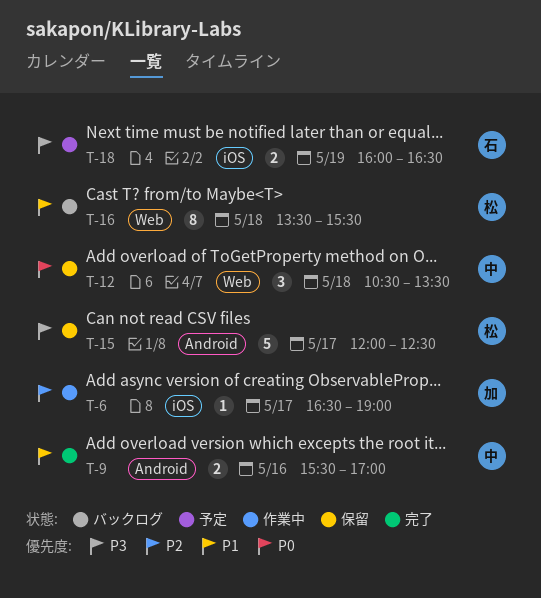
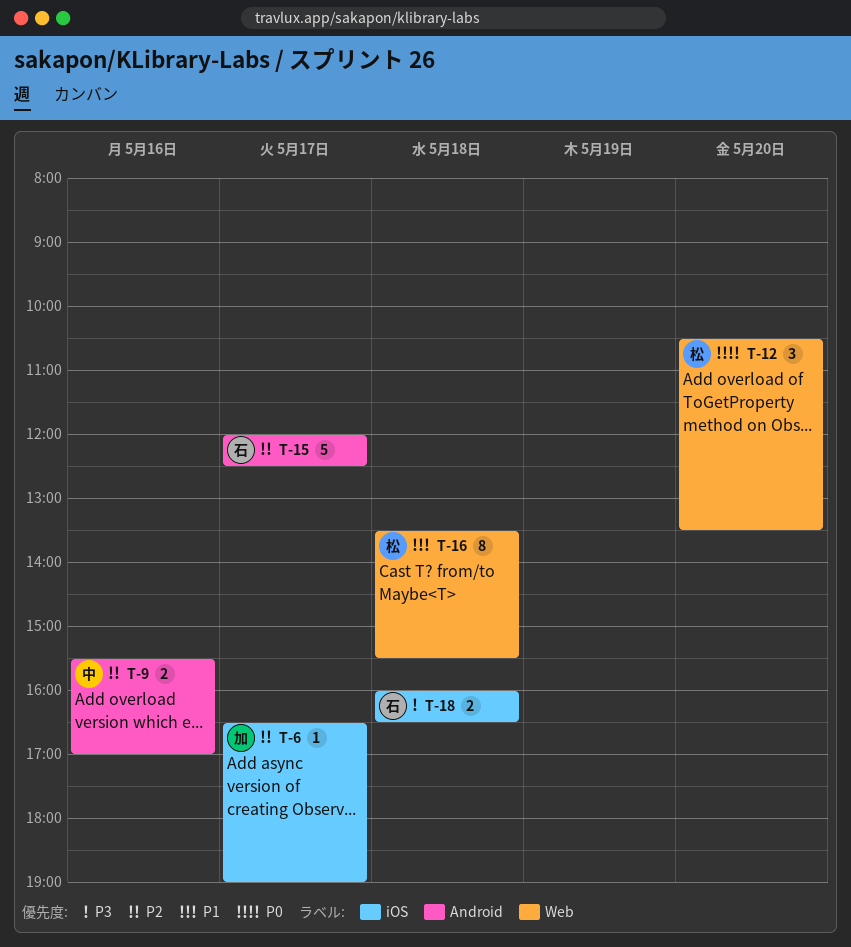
T-9, priority: P1 -> P2
T-12, owner: 中 -> 松
T-12, day: May 18 -> May 20
T-15, owner: 松 -> 石
T-15, priority: P3 -> P2
T-18, day: May 19 -> May 18

